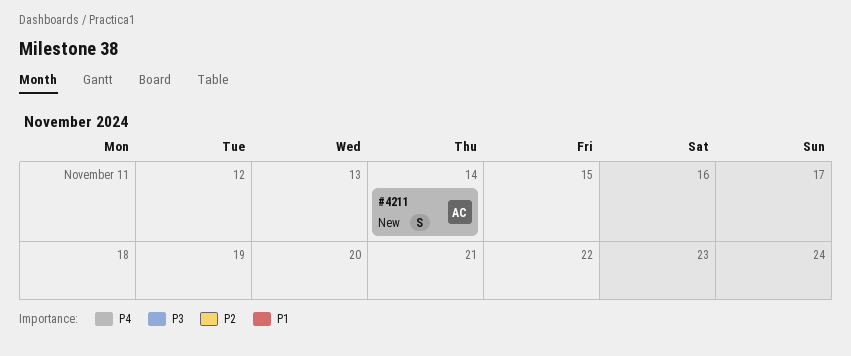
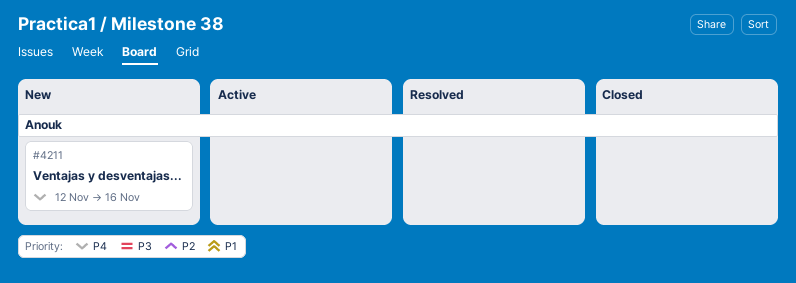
#4211, due: Nov 14 -> Nov 16

